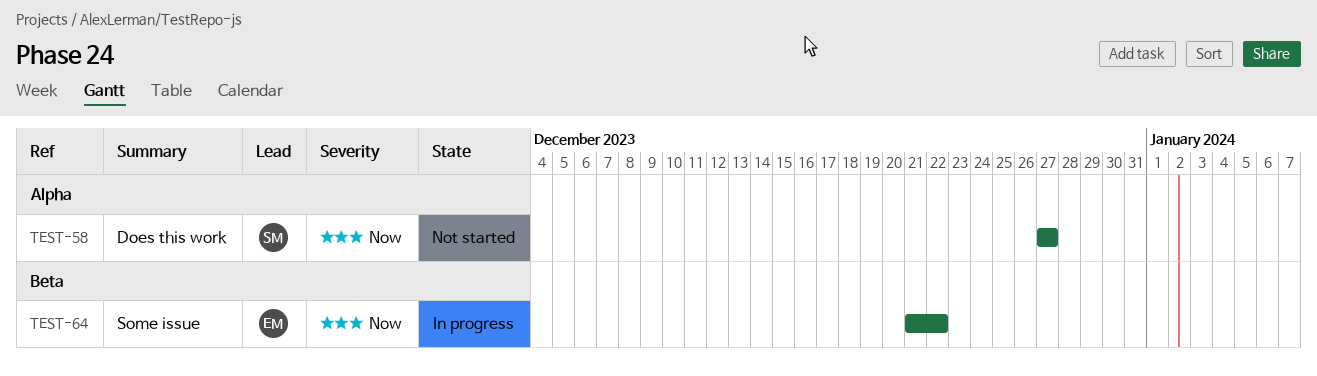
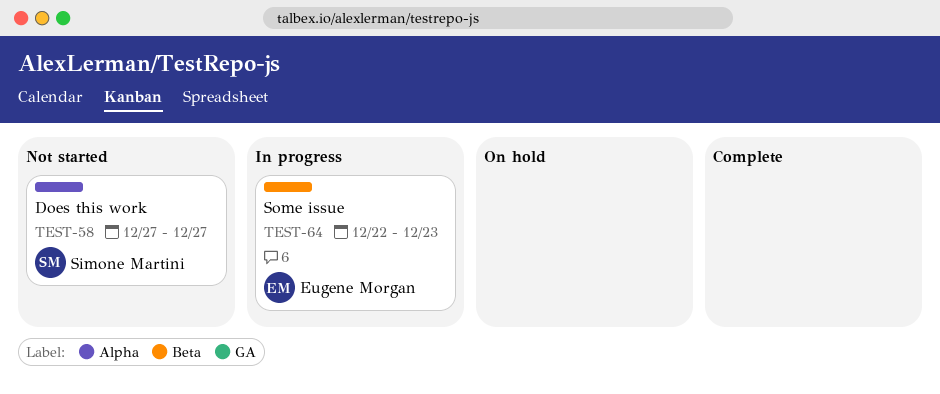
TEST-64, start: Dec 21 -> Dec 22
TEST-64, due: Dec 22 -> Dec 23

